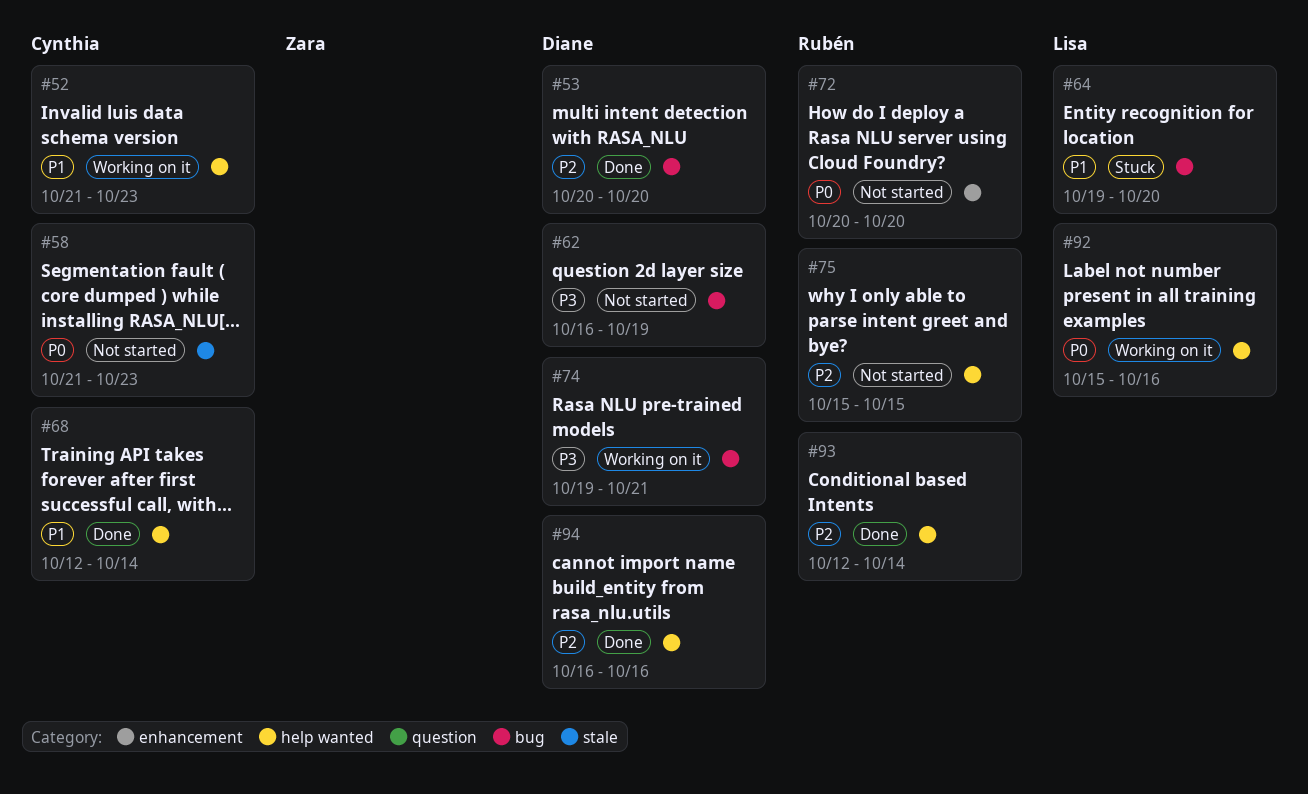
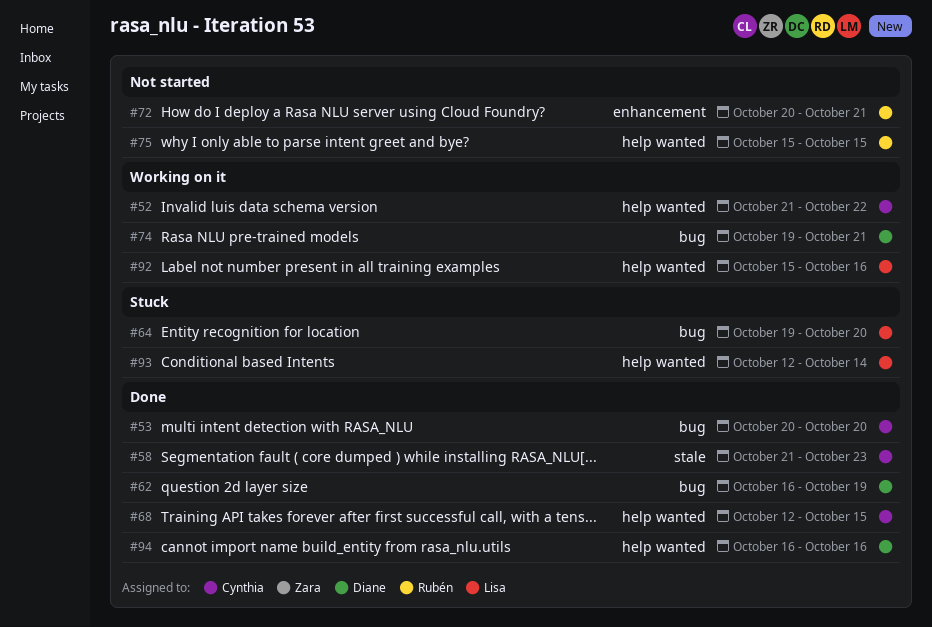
#52, due: Oct 23 -> Oct 22
#53, owner: Diane -> Cynthia
#58, status: Not started -> Done
#62, status: Not started -> Done
#68, due: Oct 14 -> Oct 15
#72, due: Oct 20 -> Oct 21
#93, status: Done -> Stuck
#93, owner: Rubén -> Lisa

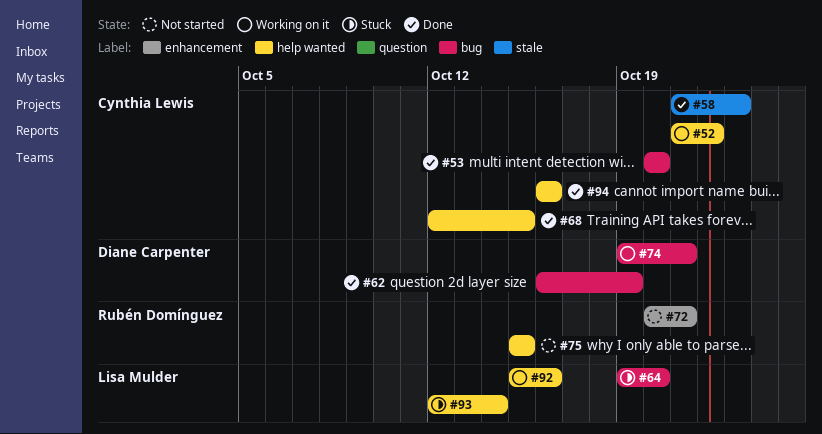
#94, owner: Diane Carpenter -> Cynthia Lewis

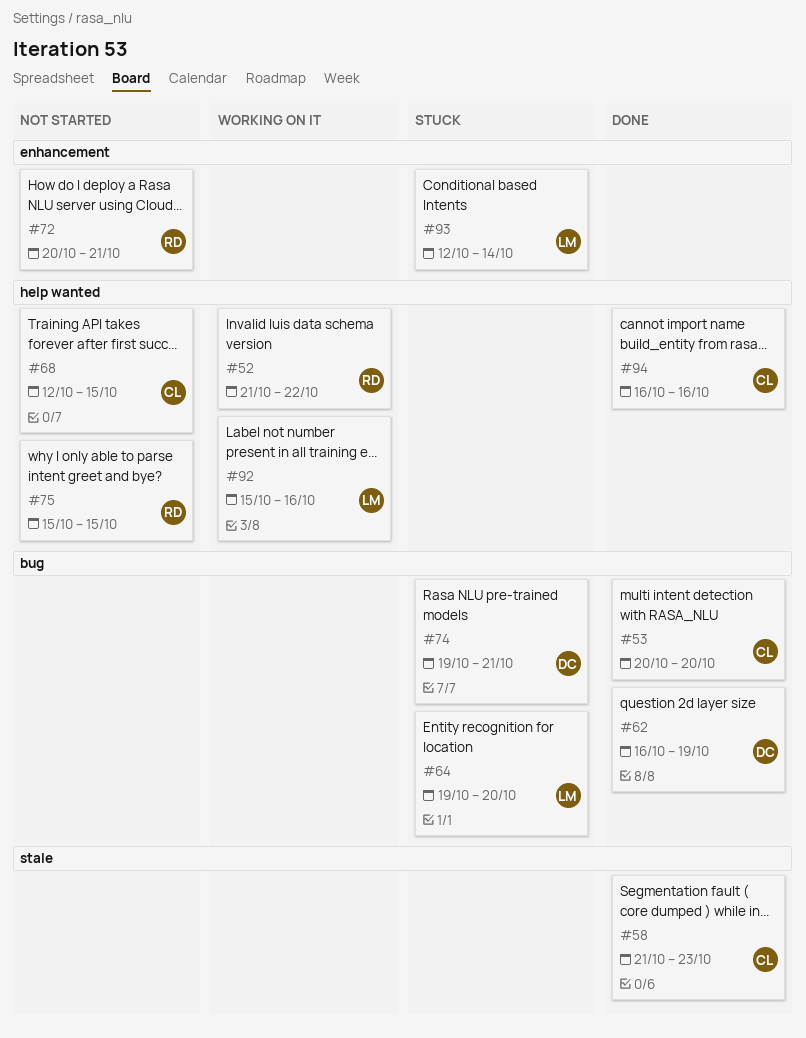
#52, owner: Cynthia Lewis -> Rubén Domínguez
#68, status: Done -> Not started
#74, status: Working on it -> Stuck
#93, label: help wanted -> enhancement

